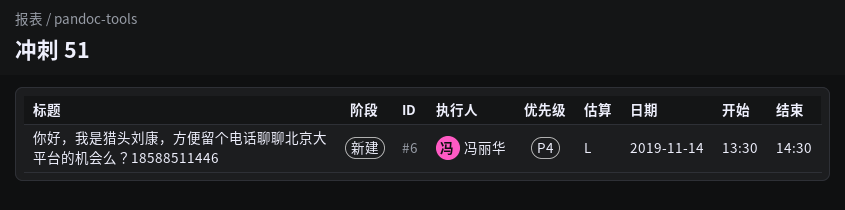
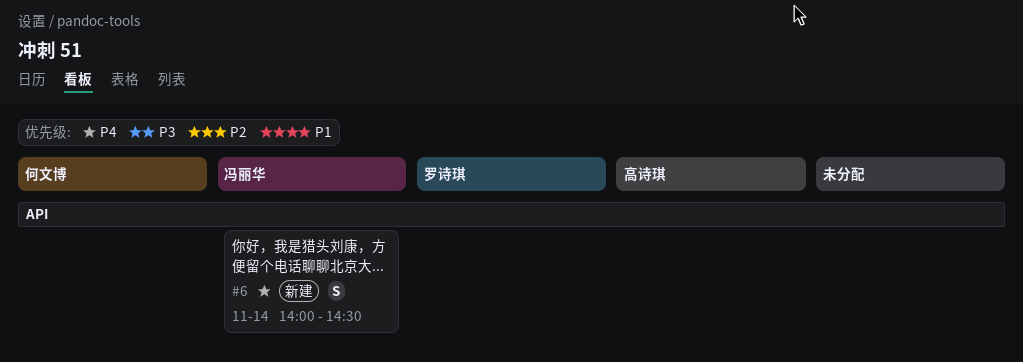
#6, estimate: L -> S
#6, begins: 13:30 -> 14:00

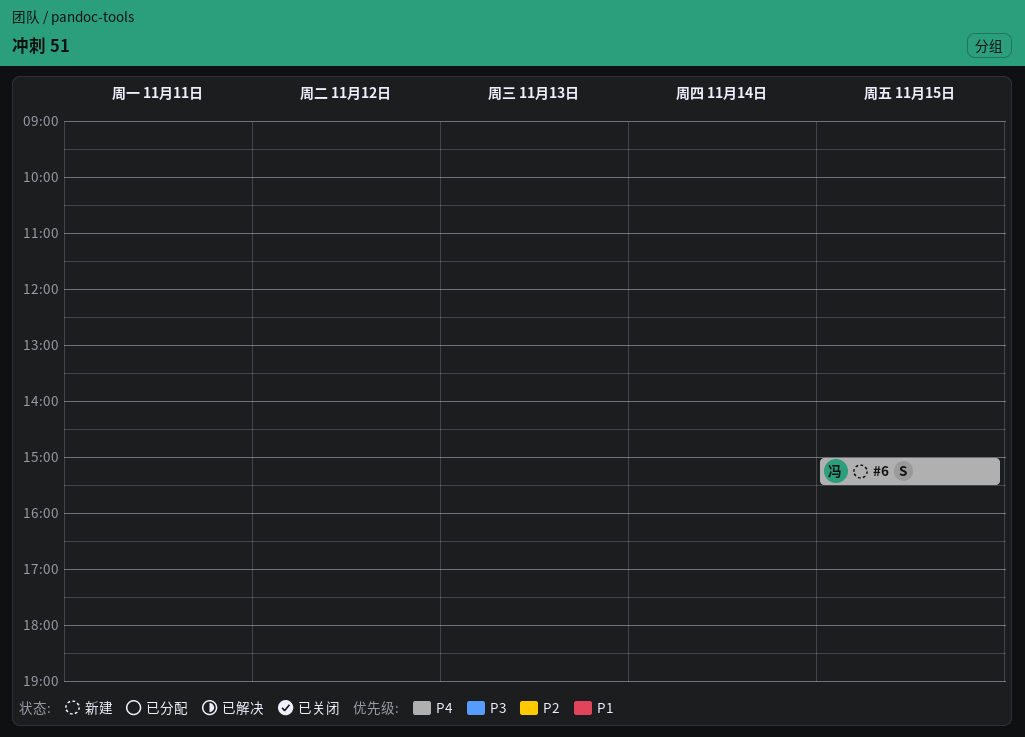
#6, day: Nov 14 -> Nov 15
#6, begins: 14:00 -> 15:00
#6, ends: 14:30 -> 15:30

